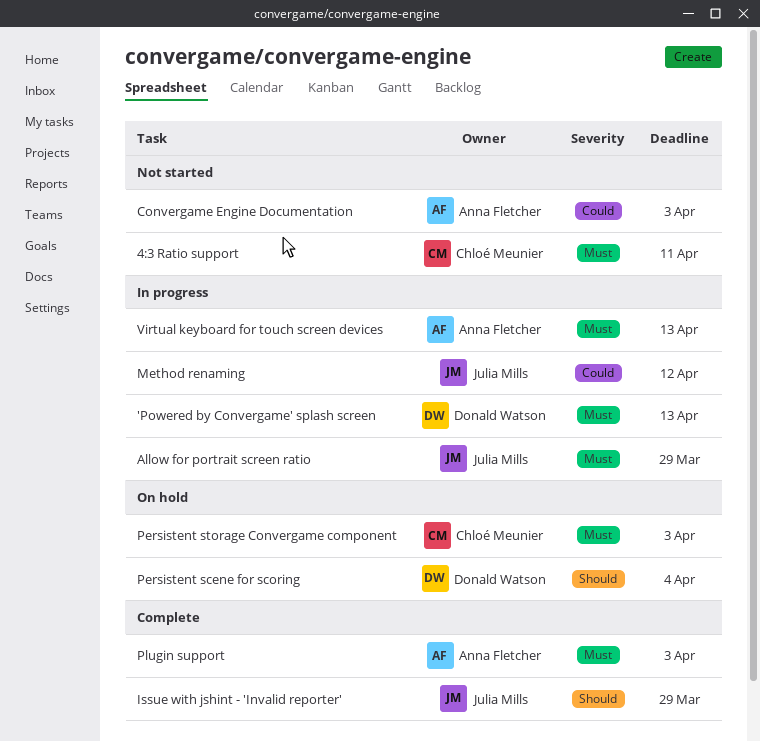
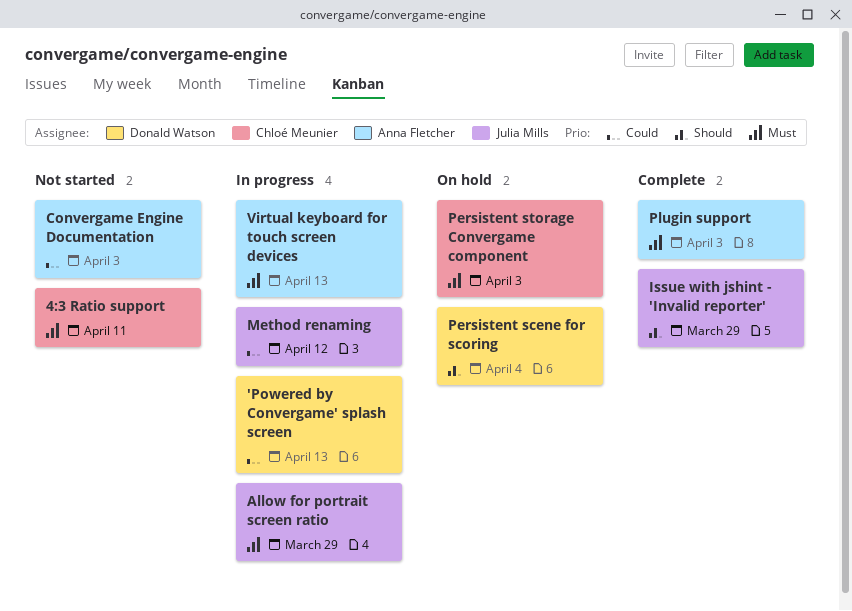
'Powered by Convergame' splash screen, priority: Must -> Could

